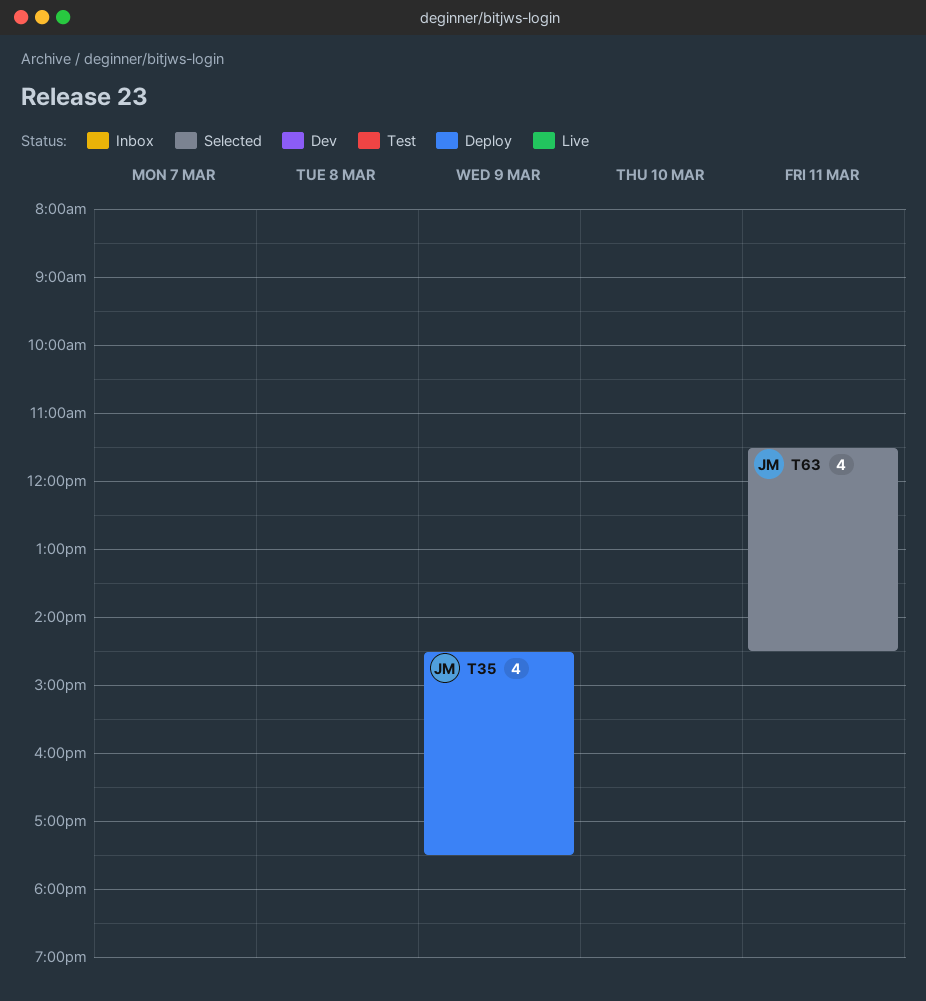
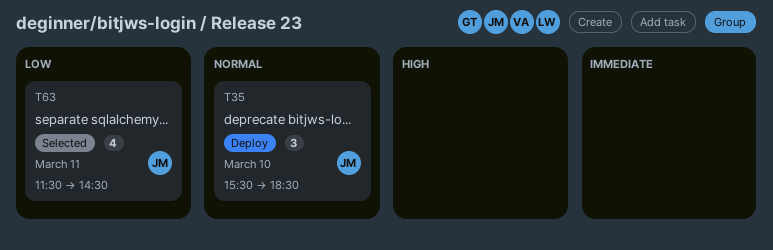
T35, estimate: 4 -> 3
T35, day: Mar 9 -> Mar 10
T35, begins: 14:30 -> 15:30
T35, ends: 17:30 -> 18:30

